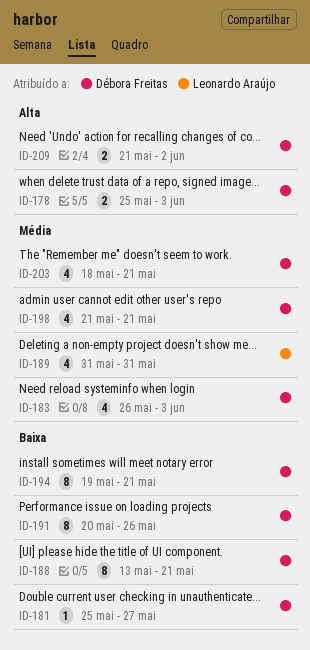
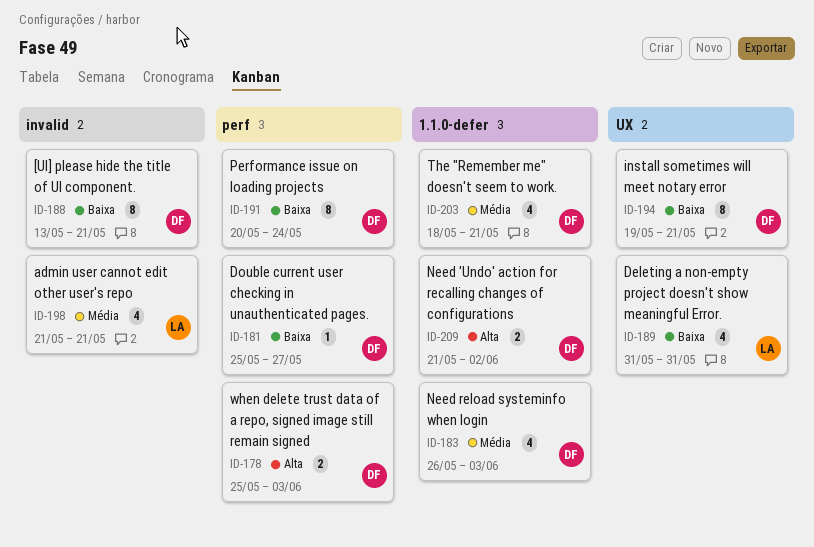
ID-189, priority: Média -> Baixa
ID-191, due: May 26 -> May 24
ID-198, owner: Débora Freitas -> Leonardo Araújo

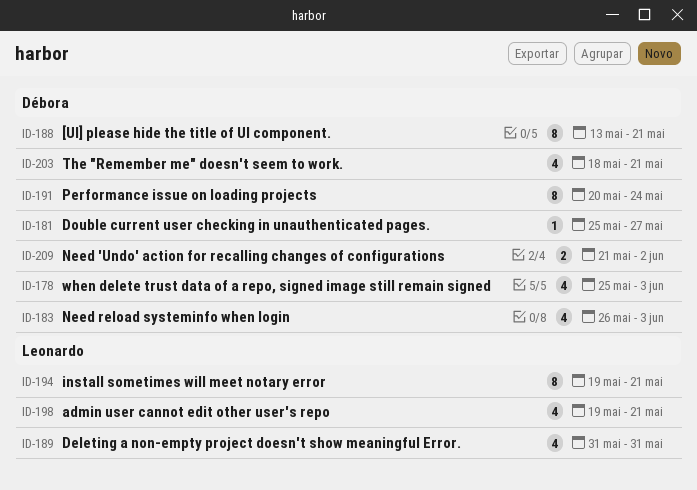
ID-178, estimate: 2 -> 4
ID-194, owner: Débora -> Leonardo
ID-198, start: May 21 -> May 19

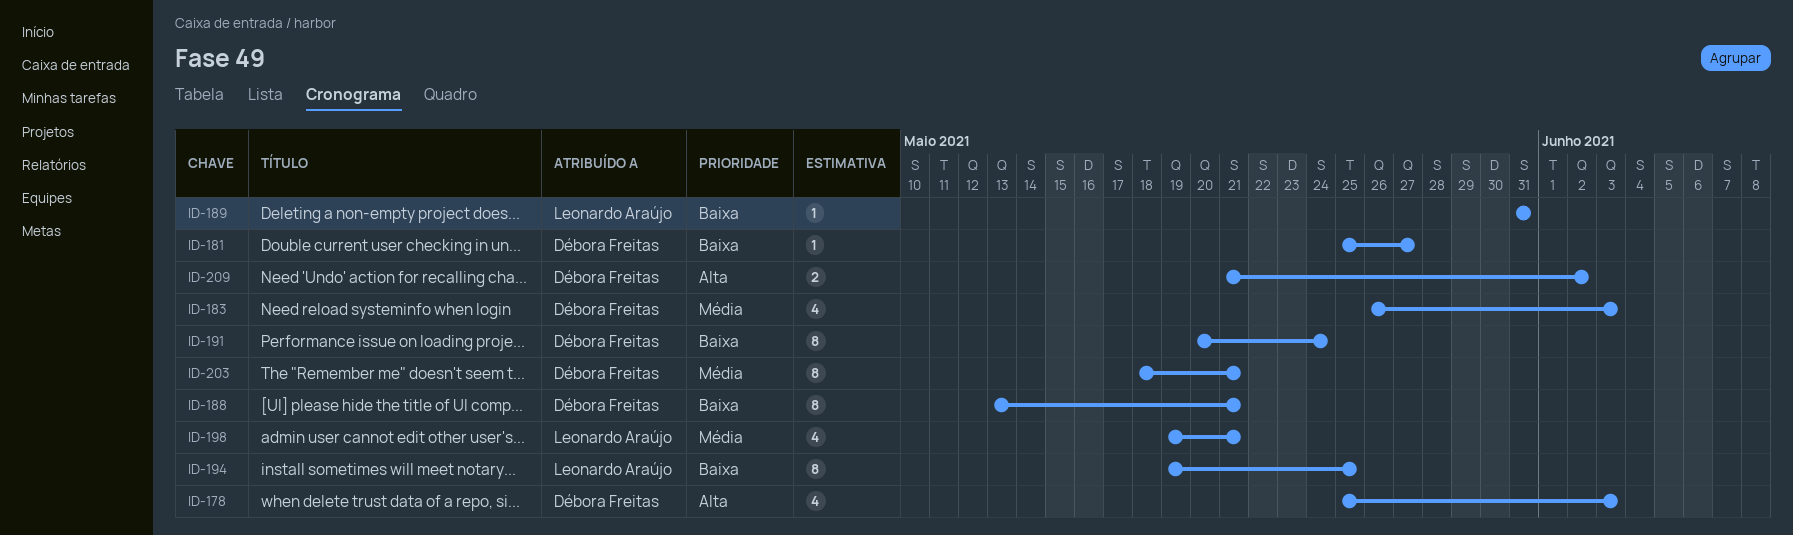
ID-189, estimate: 4 -> 1
ID-194, due: May 21 -> May 25
ID-203, estimate: 4 -> 8

